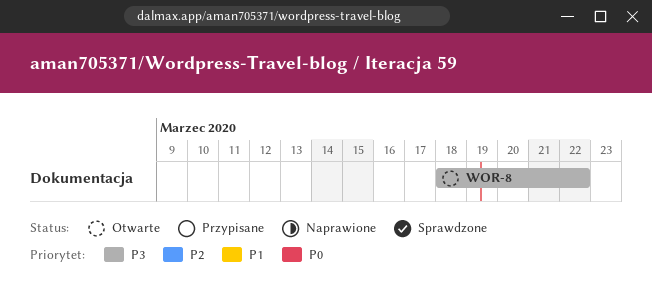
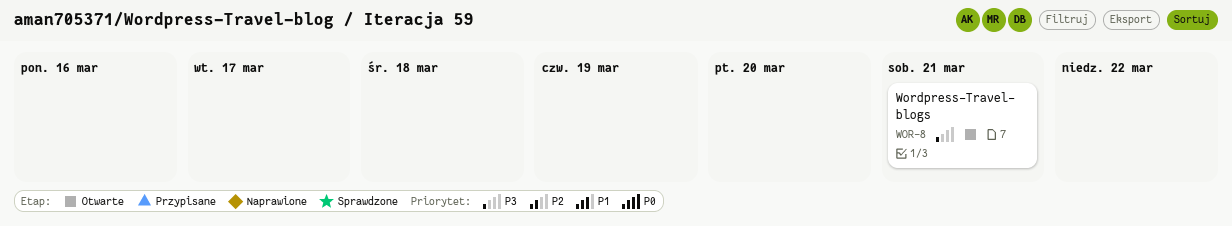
WOR-8, due: Mar 22 -> Mar 21

